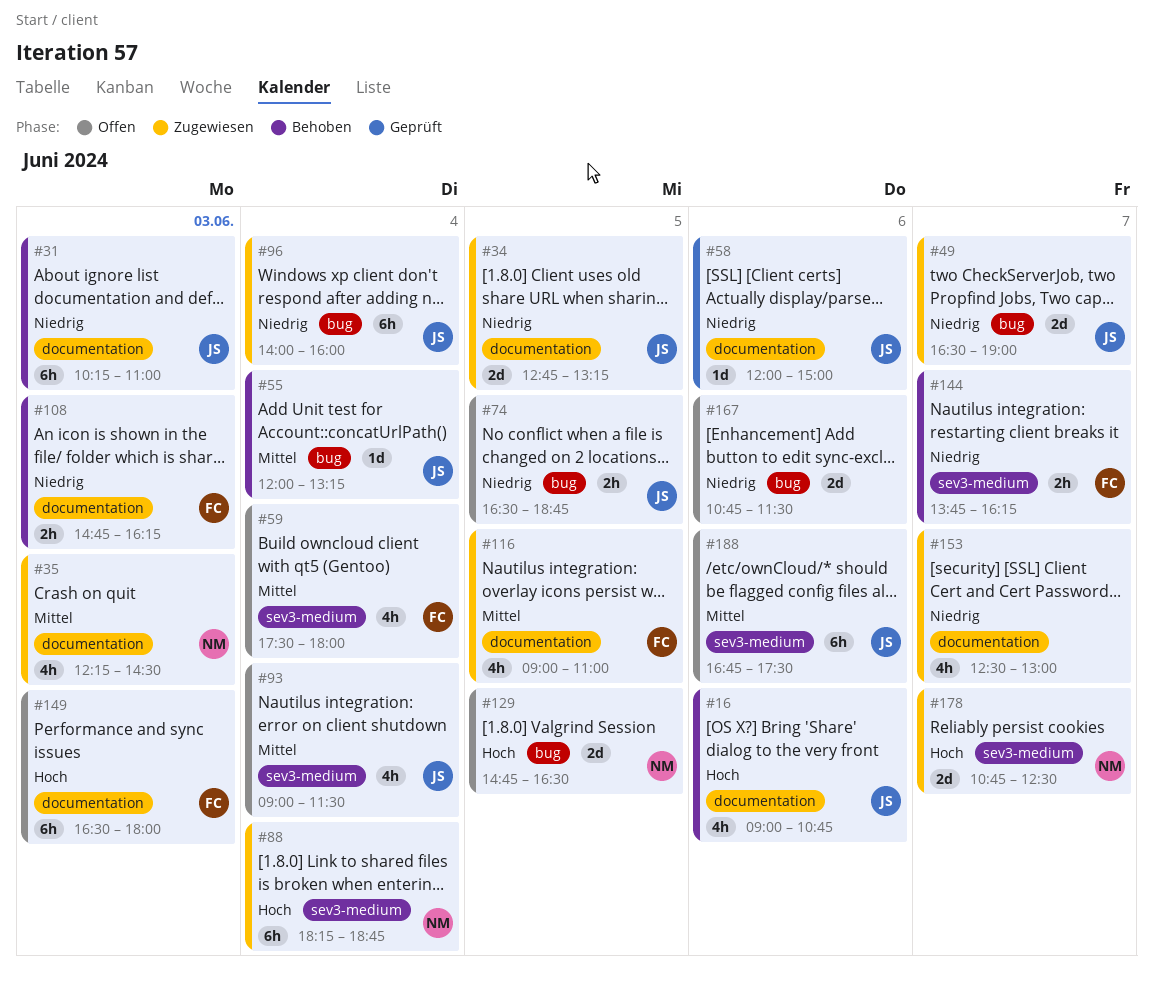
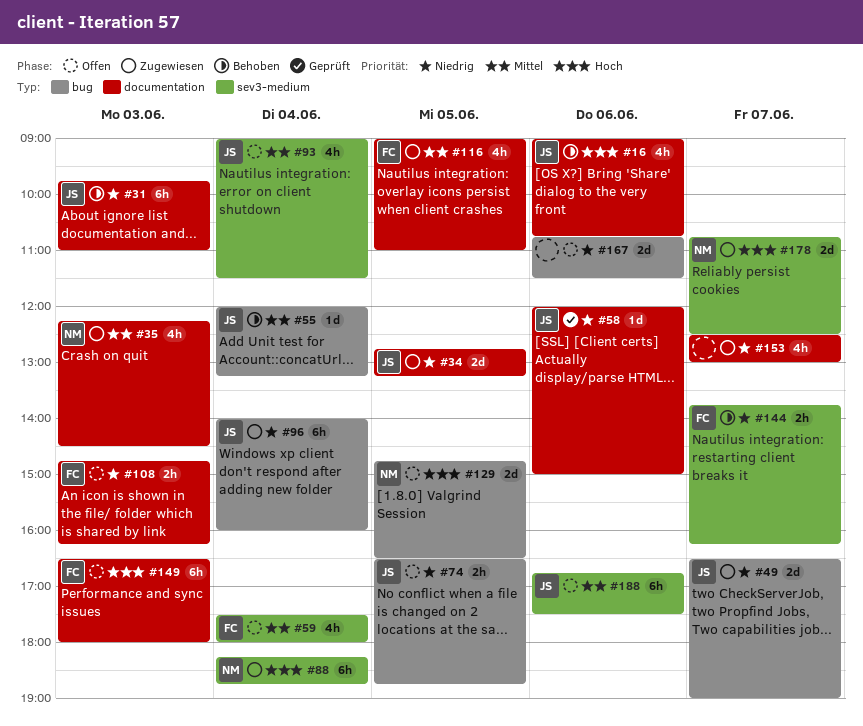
#31, begins: 10:15 -> 09:45
#108, status: Behoben -> Offen

